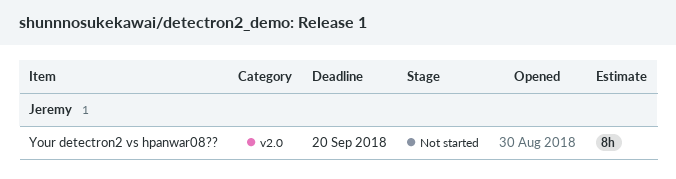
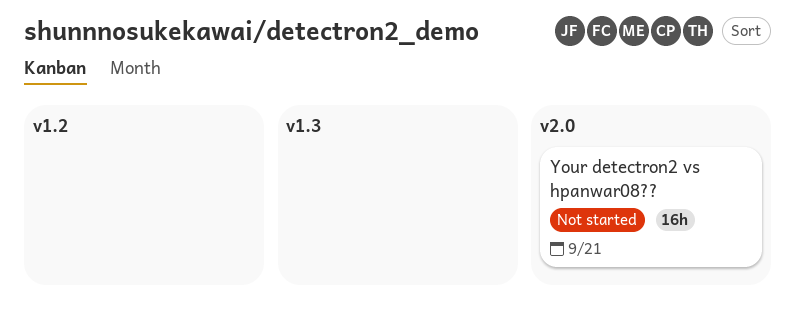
Your detectron2 vs hpanwar08??, estimate: 8h -> 16h
Your detectron2 vs hpanwar08??, due: Sep 20 -> Sep 21

